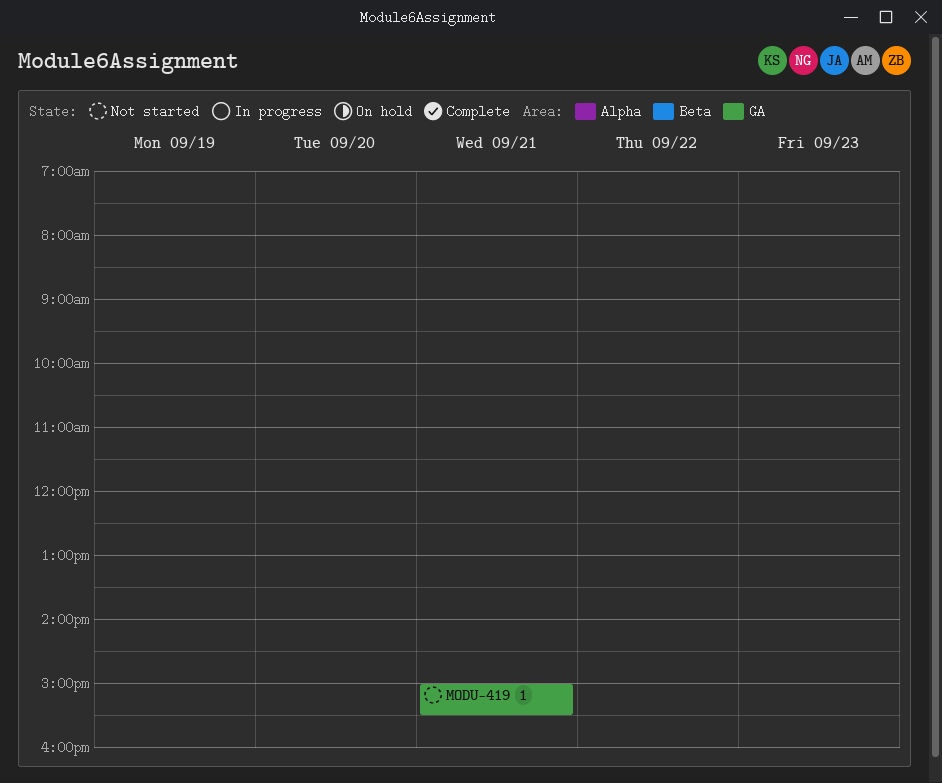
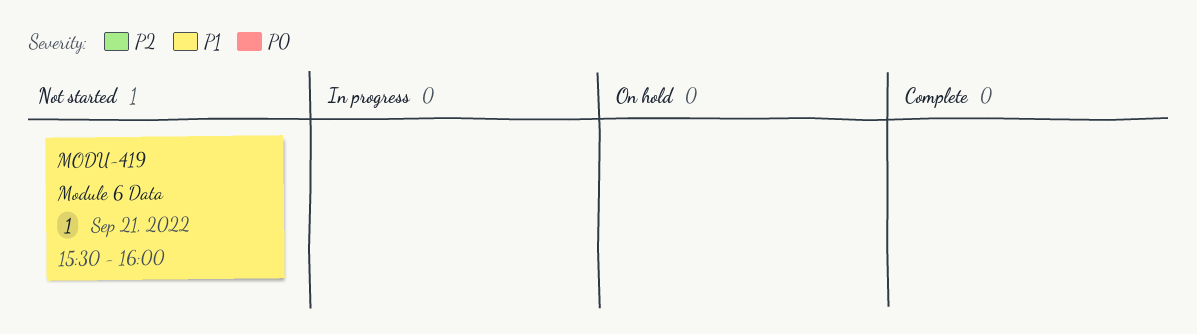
MODU-419, begins: 15:00 -> 15:30
MODU-419, ends: 15:30 -> 16:00

